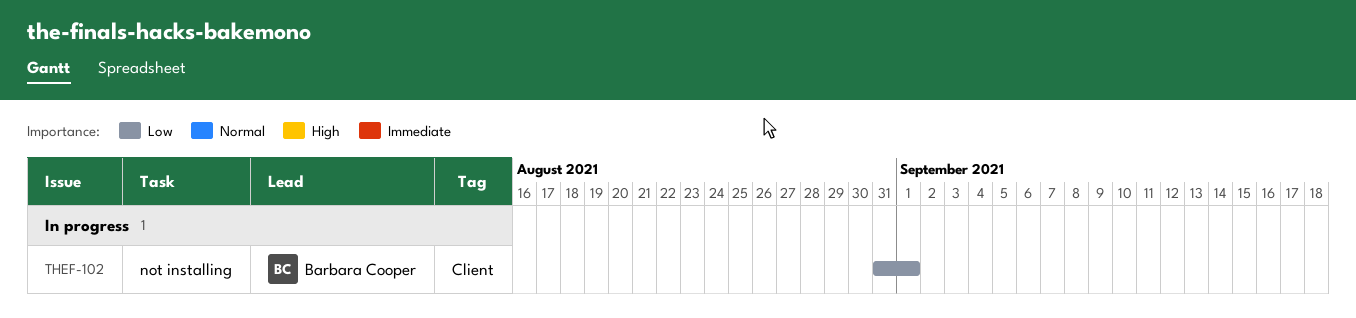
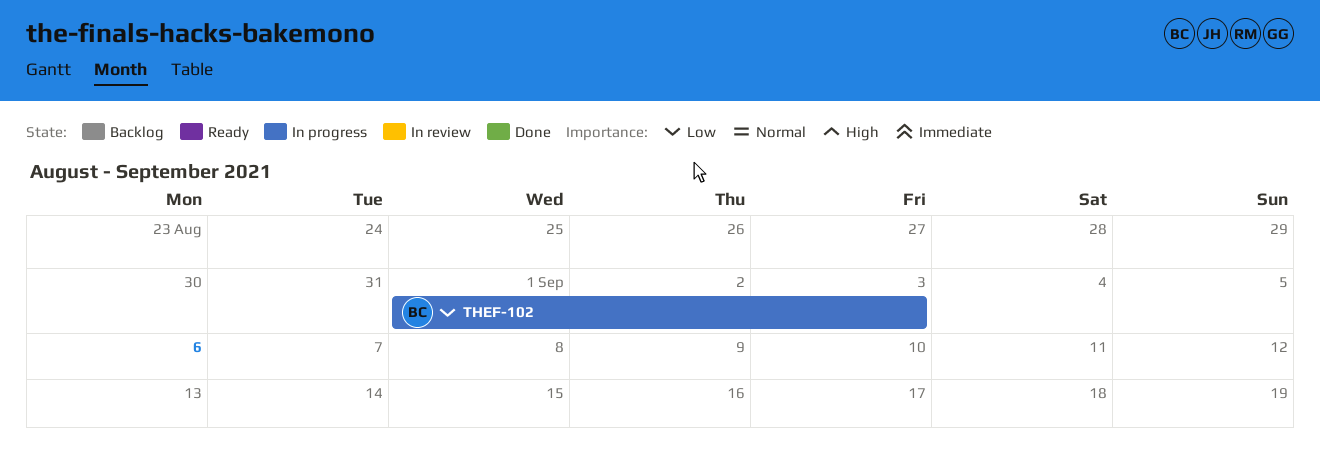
THEF-102, start: Aug 31 -> Sep 1
THEF-102, due: Sep 1 -> Sep 3

